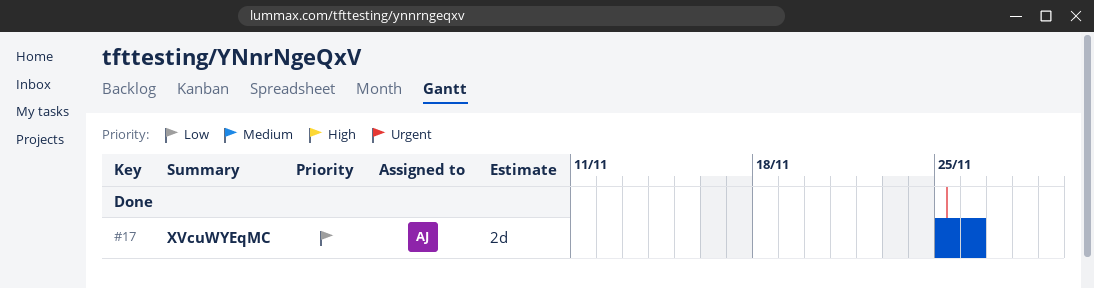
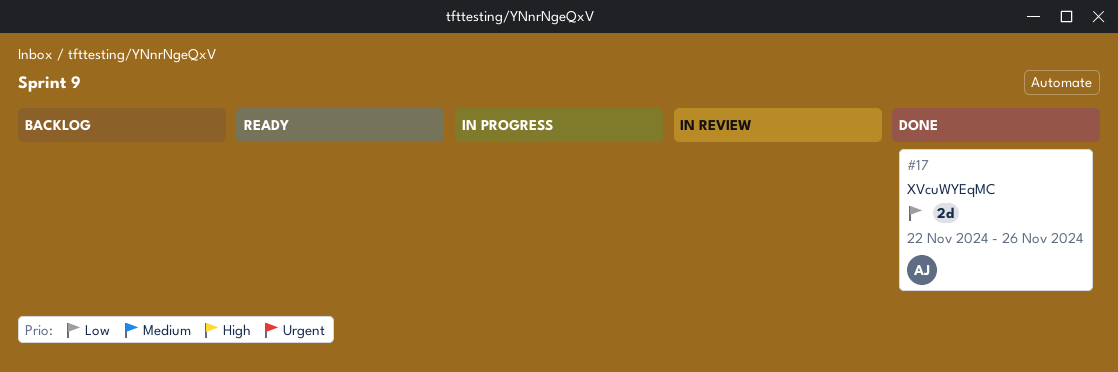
#17, start: Nov 25 -> Nov 22

